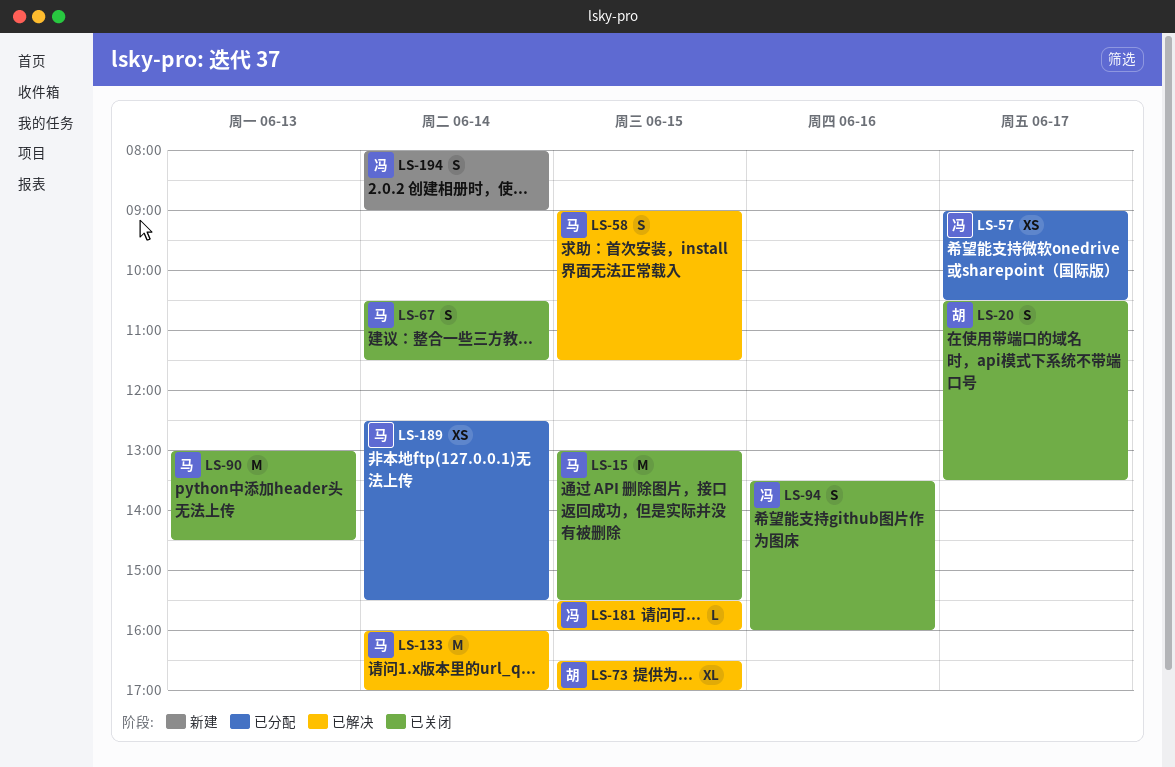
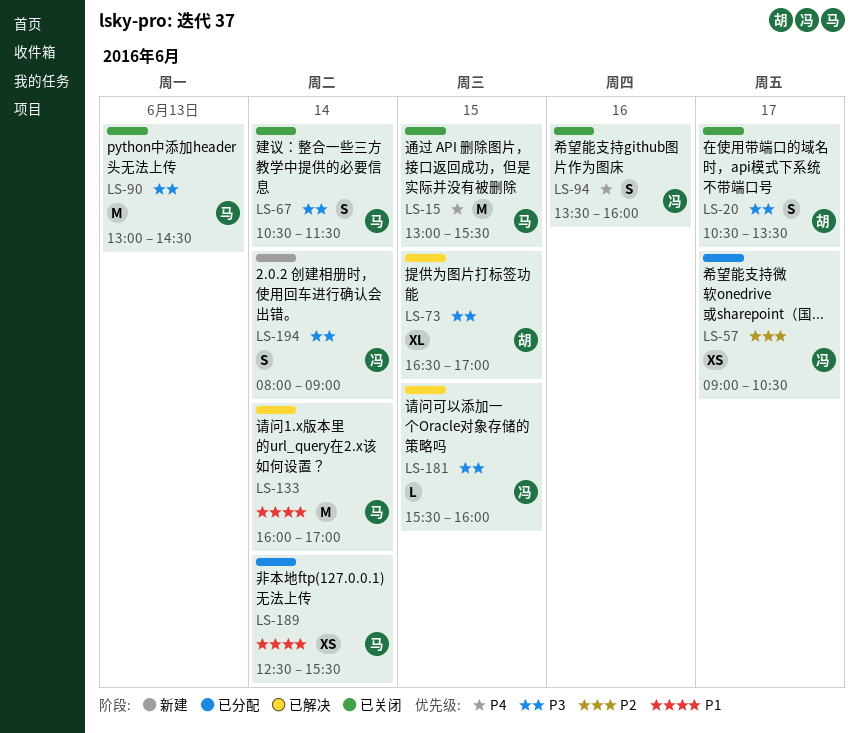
LS-58: present -> none

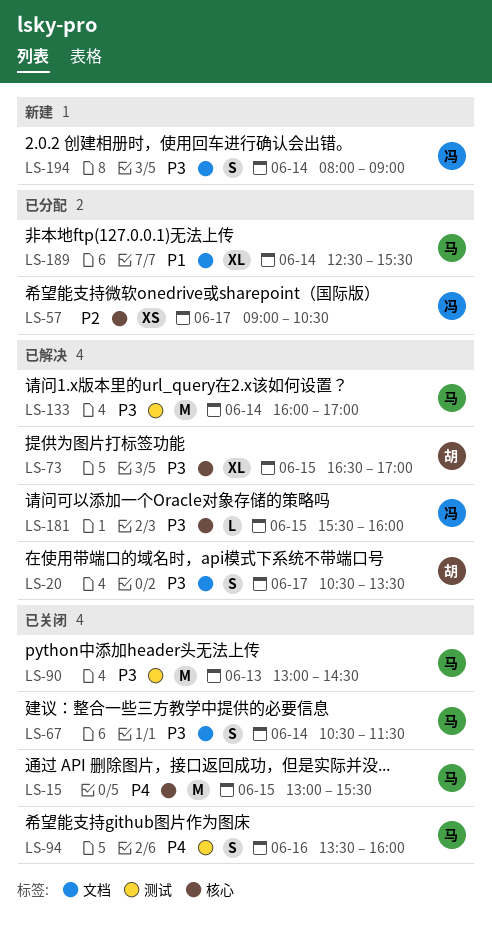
LS-20, status: 已关闭 -> 已解决
LS-94, owner: 冯 -> 马
LS-133, priority: P1 -> P3
LS-189, estimate: XS -> XL

